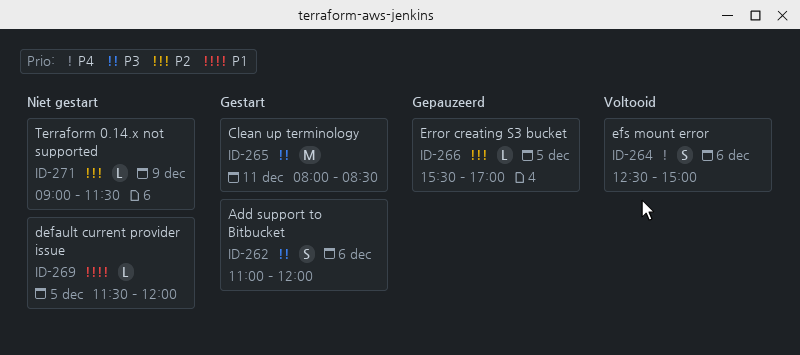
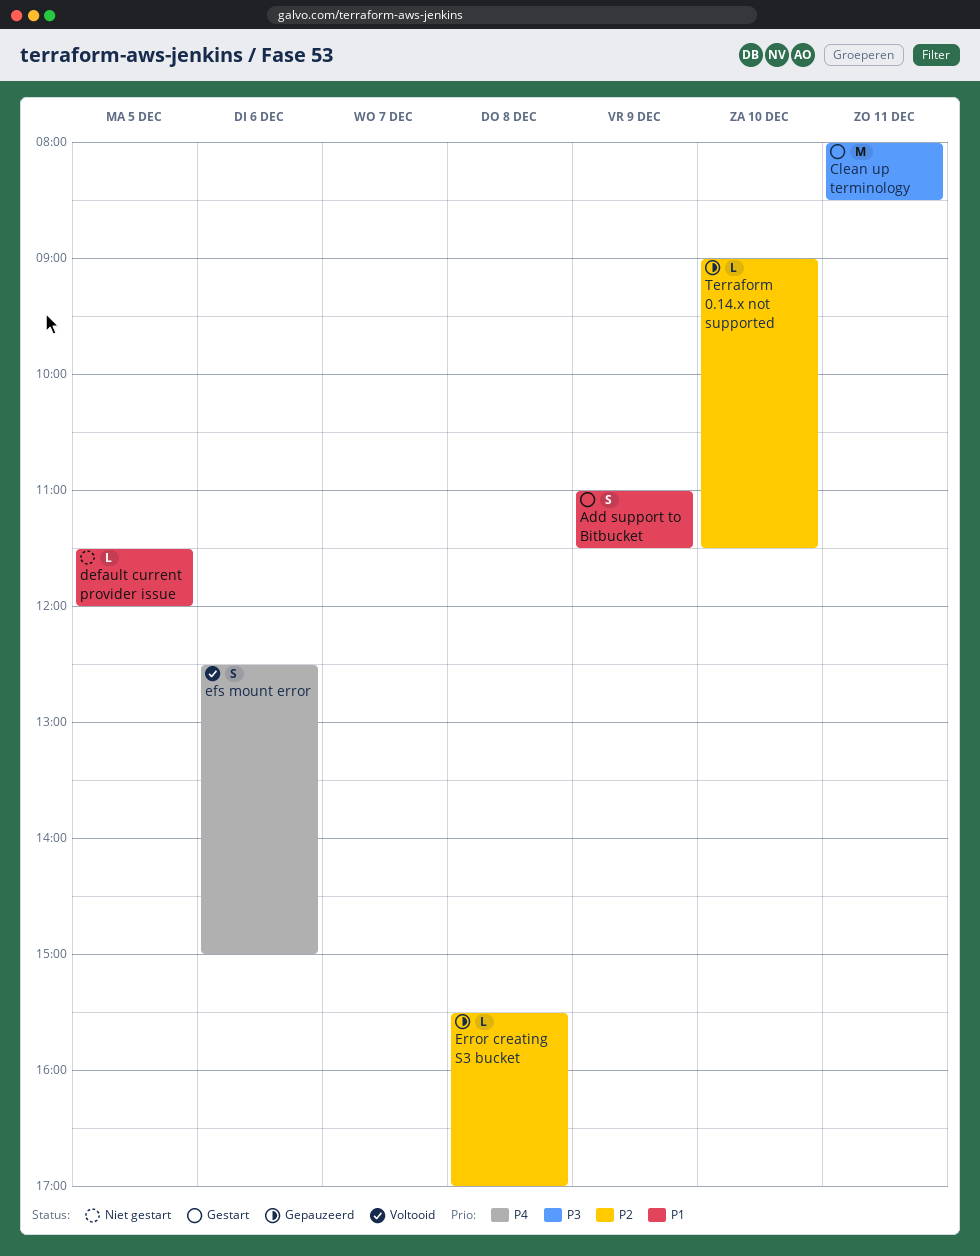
Add support to Bitbucket, priority: P3 -> P1
Add support to Bitbucket, day: Dec 6 -> Dec 9
Add support to Bitbucket, ends: 12:00 -> 11:30
Error creating S3 bucket, day: Dec 5 -> Dec 8
Terraform 0.14.x not supported, status: Niet gestart -> Gepauzeerd
Terraform 0.14.x not supported, day: Dec 9 -> Dec 10

